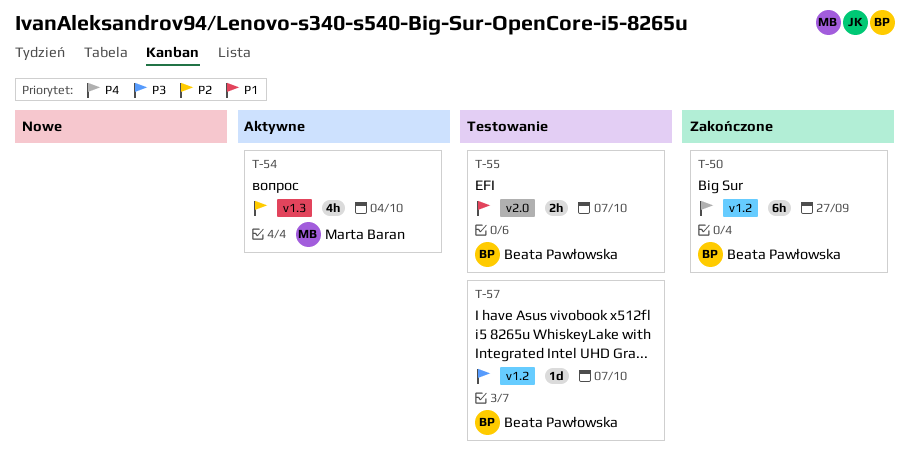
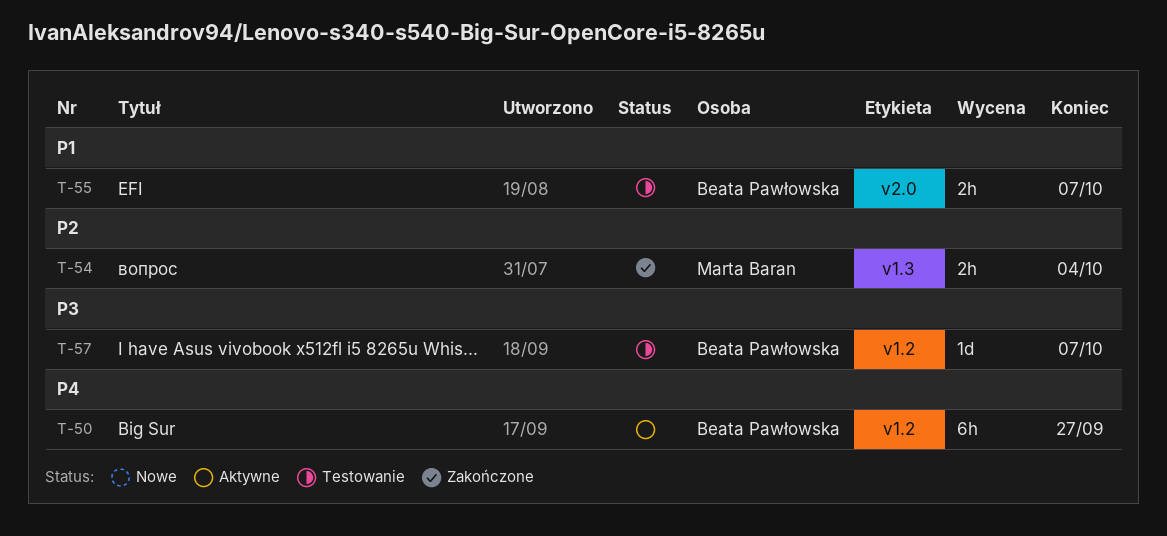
T-50, status: Zakończone -> Aktywne
T-54, status: Aktywne -> Zakończone
T-54, estimate: 4h -> 2h

